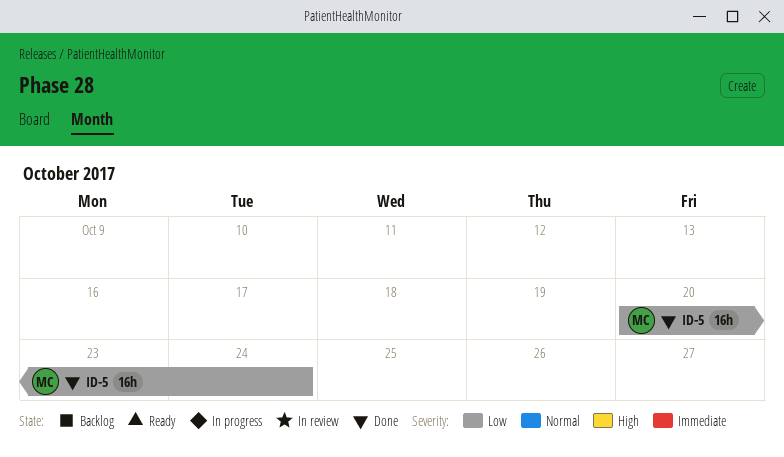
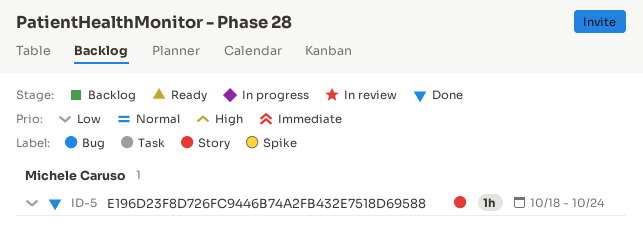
ID-5, estimate: 16h -> 1h
ID-5, start: Oct 20 -> Oct 18

